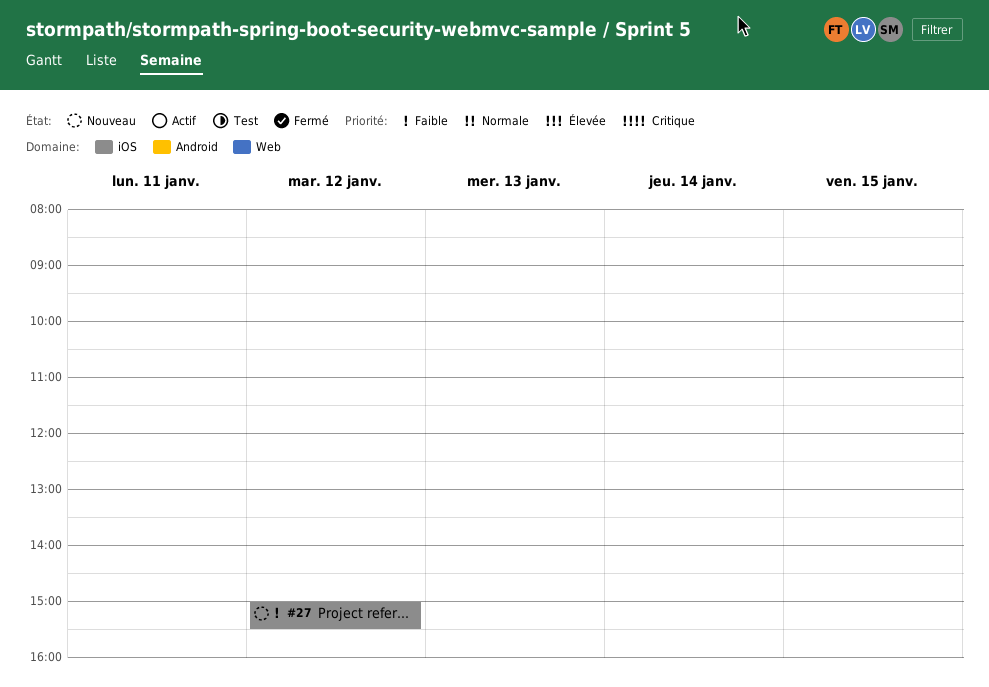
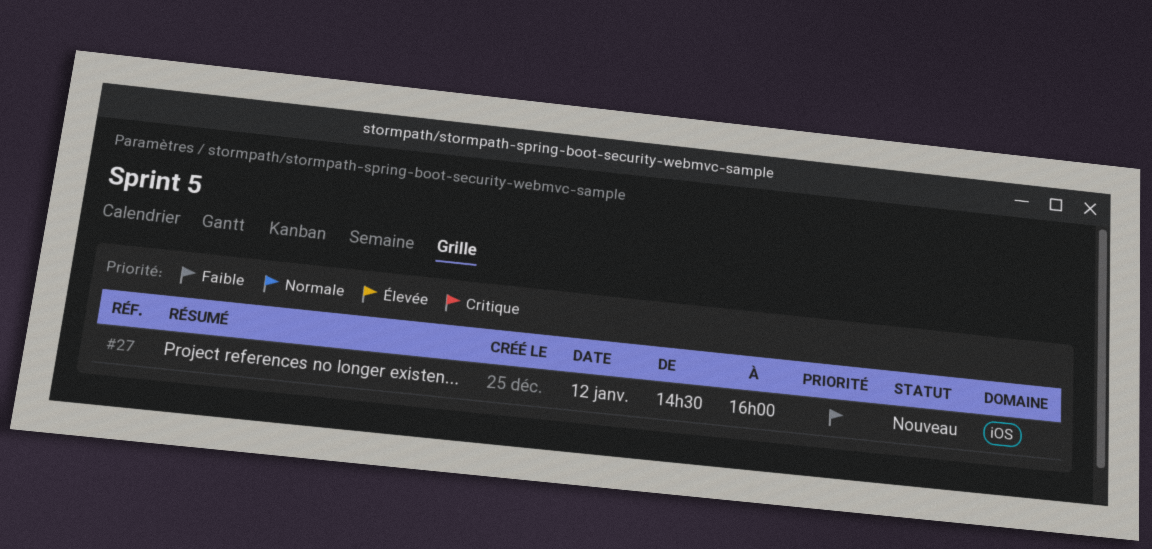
#27, begins: 15:00 -> 14:30
#27, ends: 15:30 -> 16:00

